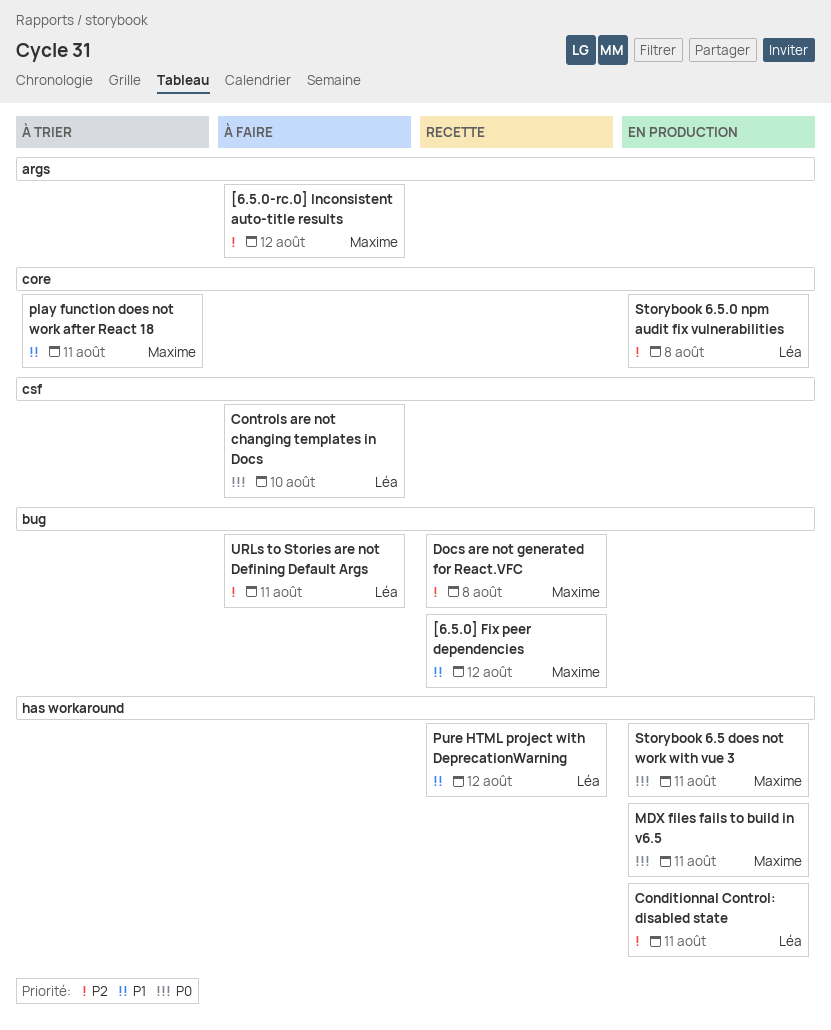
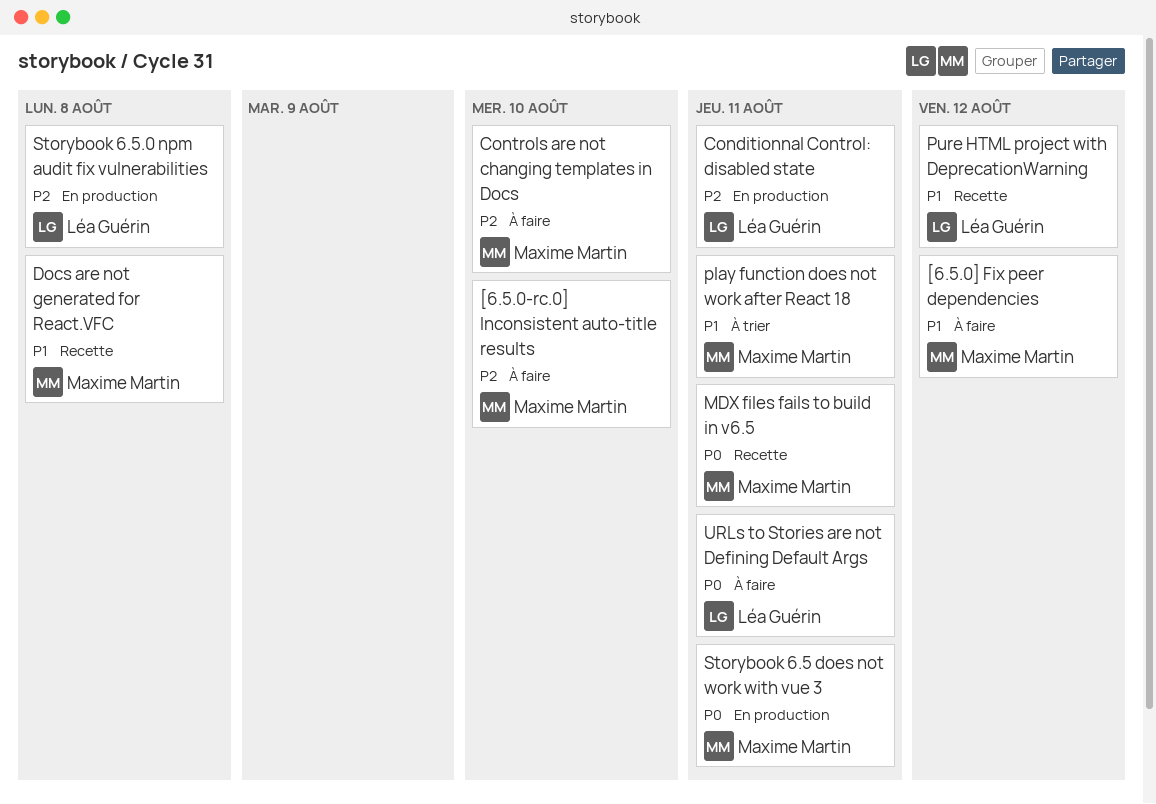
[6.5.0-rc.0] Inconsistent auto-title results, due: Aug 12 -> Aug 10
[6.5.0] Fix peer dependencies, status: Recette -> À faire
Controls are not changing templates in Docs, owner: Léa Guérin -> Maxime Martin
Controls are not changing templates in Docs, priority: P0 -> P2
Docs are not generated for React.VFC, priority: P2 -> P1
MDX files fails to build in v6.5, status: En production -> Recette
URLs to Stories are not Defining Default Args, priority: P2 -> P0

